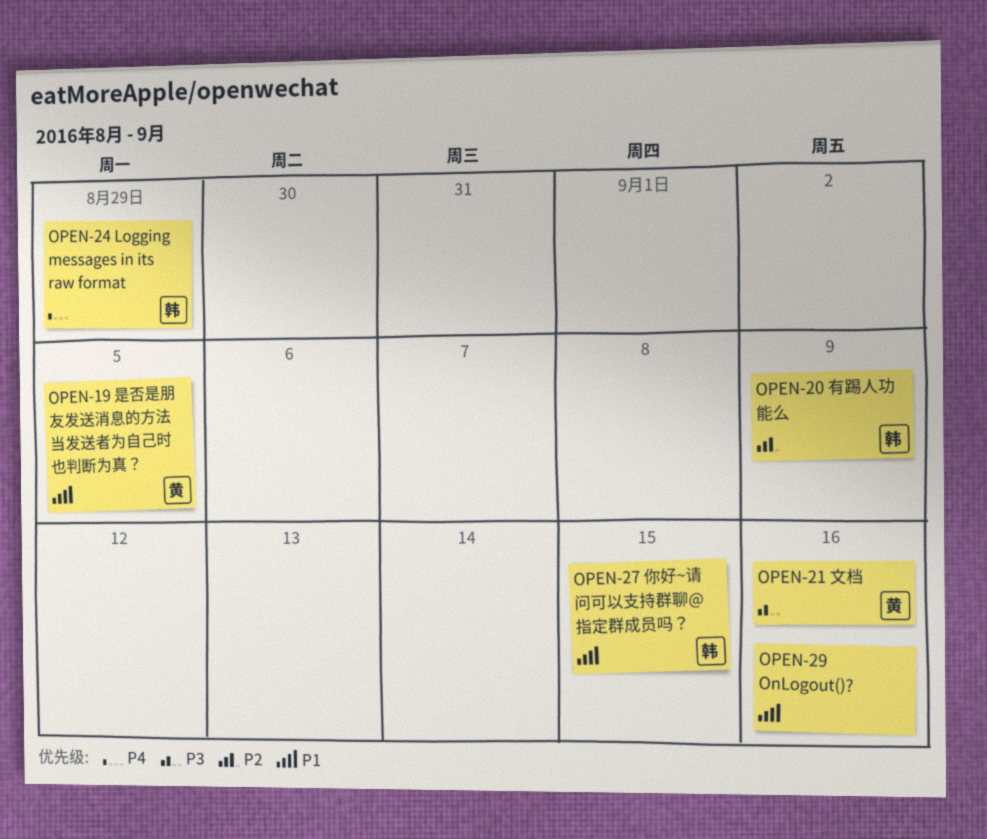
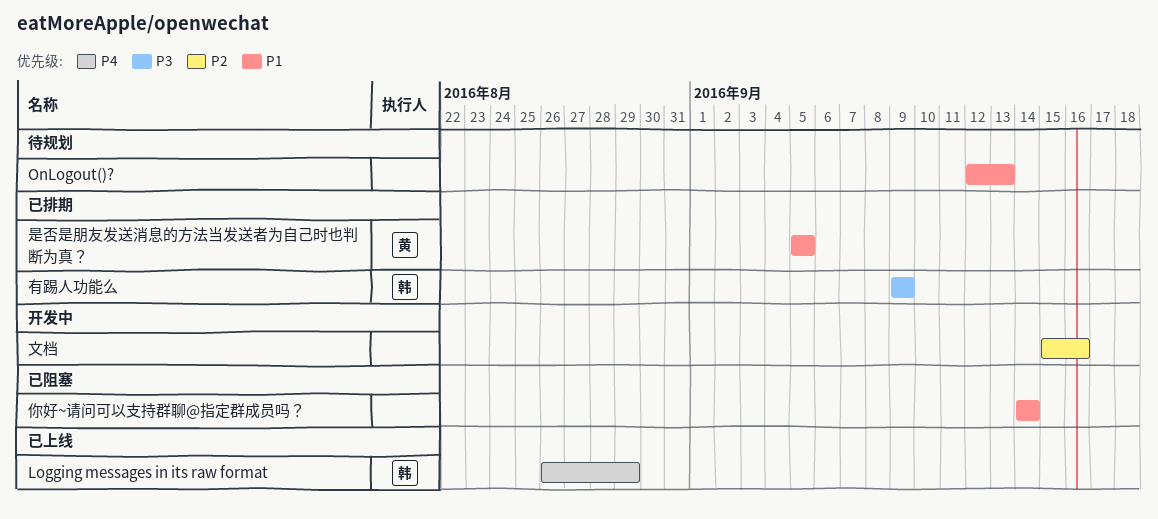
OnLogout()?, due: Sep 16 -> Sep 13
你好~请问可以支持群聊@指定群成员吗？, owner: 韩 -> none
你好~请问可以支持群聊@指定群成员吗？, due: Sep 15 -> Sep 14
文档, owner: 黄 -> none
文档, priority: P3 -> P2
有踢人功能么, priority: P2 -> P3

